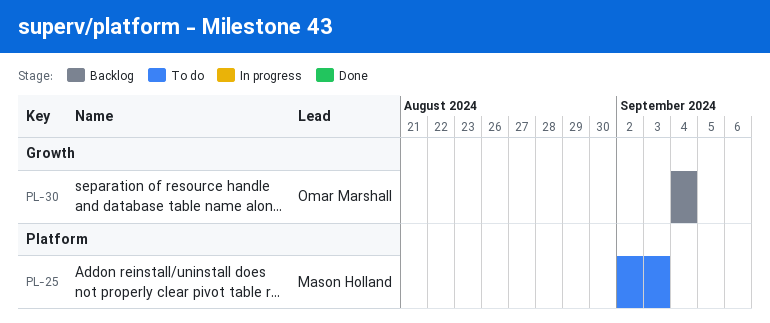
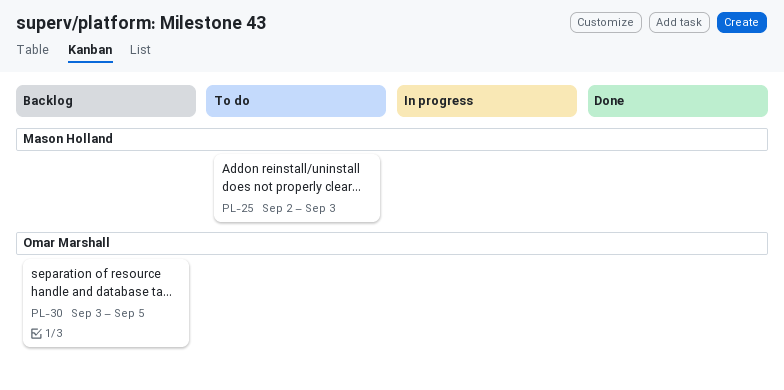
PL-30, start: Sep 4 -> Sep 3
PL-30, due: Sep 4 -> Sep 5

